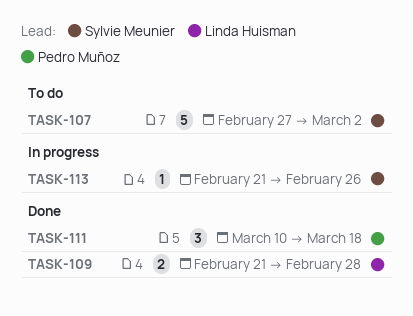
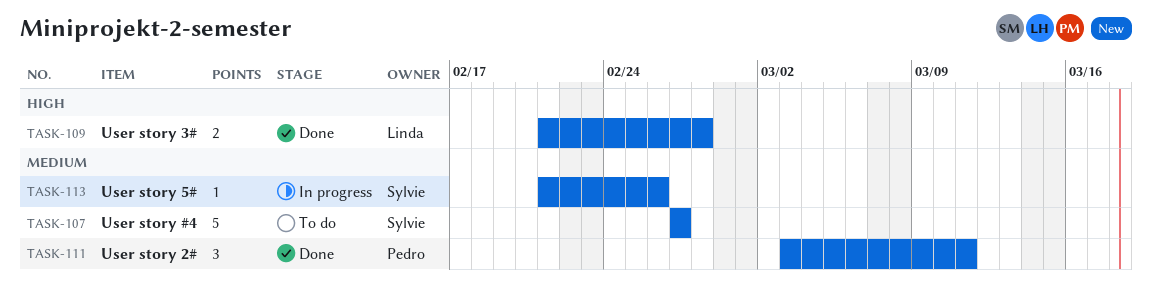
TASK-107, due: Mar 2 -> Feb 27
TASK-111, start: Mar 10 -> Mar 3
TASK-111, due: Mar 18 -> Mar 11

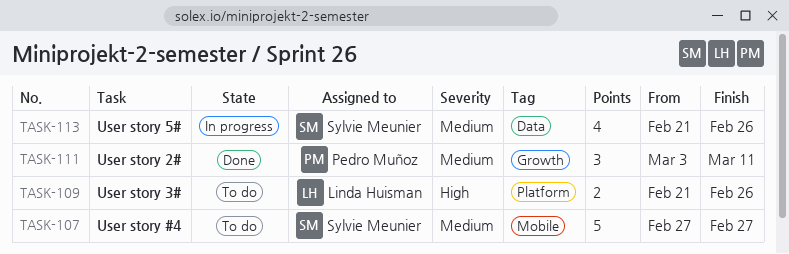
TASK-109, status: Done -> To do
TASK-109, due: Feb 28 -> Feb 26
TASK-113, estimate: 1 -> 4

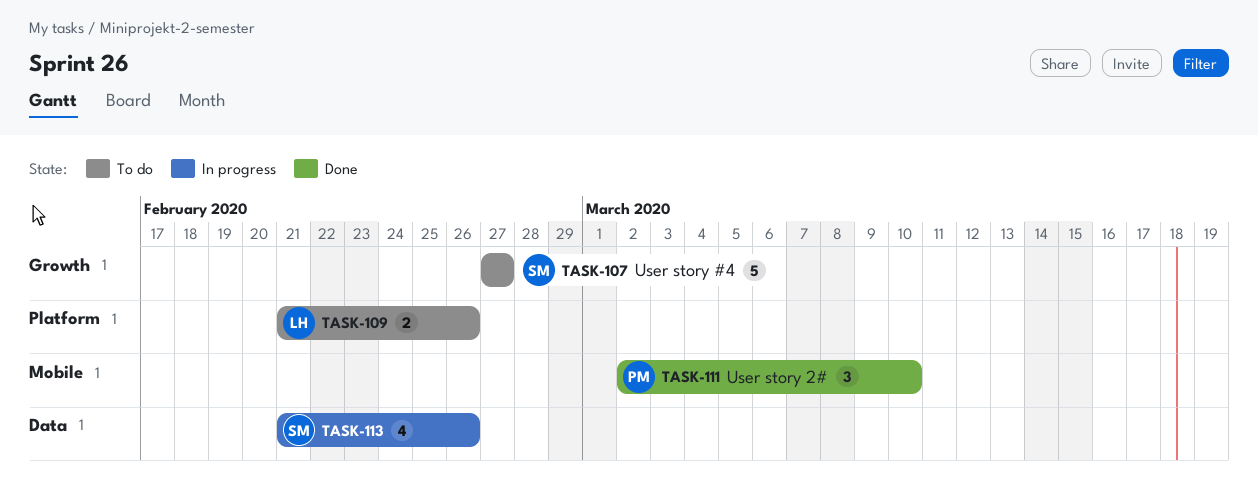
TASK-107, label: Mobile -> Growth
TASK-111, label: Growth -> Mobile
TASK-111, start: Mar 3 -> Mar 2
TASK-111, due: Mar 11 -> Mar 10

